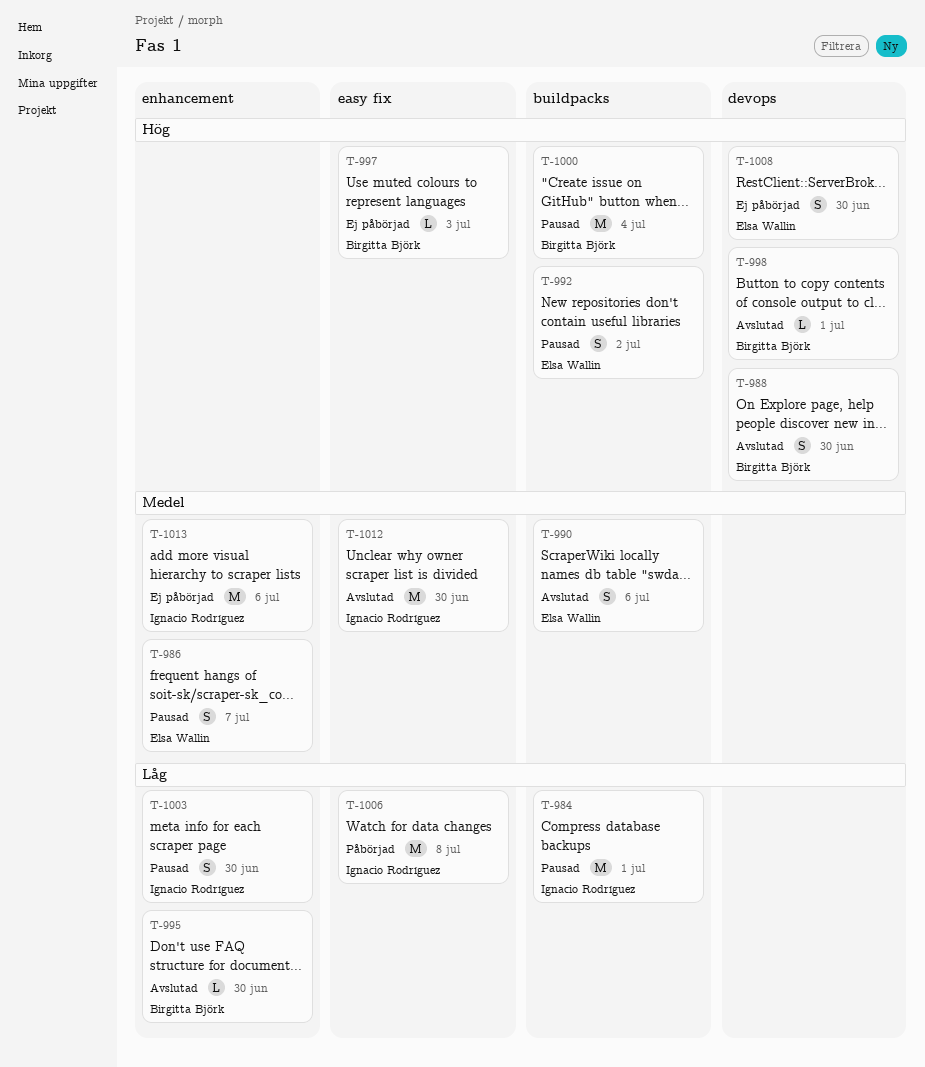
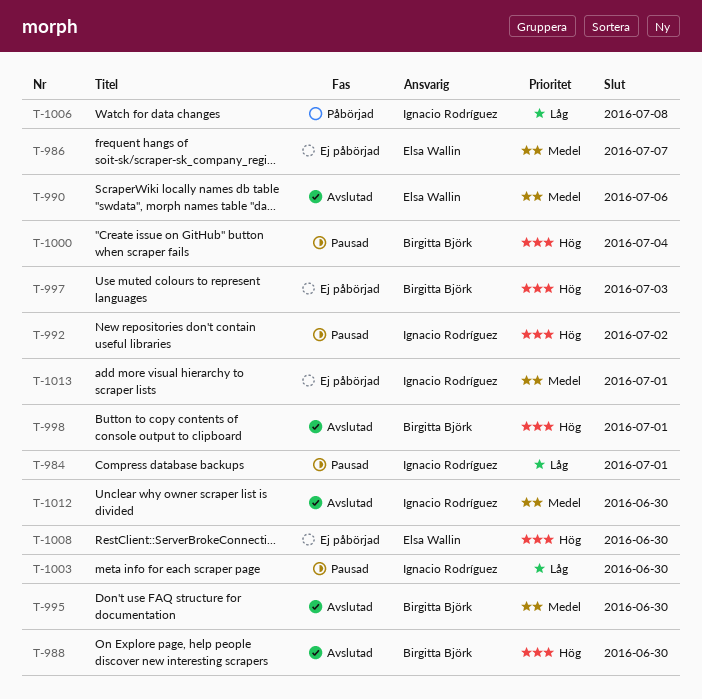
T-986, status: Pausad -> Ej påbörjad
T-992, owner: Elsa Wallin -> Ignacio Rodríguez
T-995, priority: Låg -> Medel
T-1013, due: Jul 6 -> Jul 1

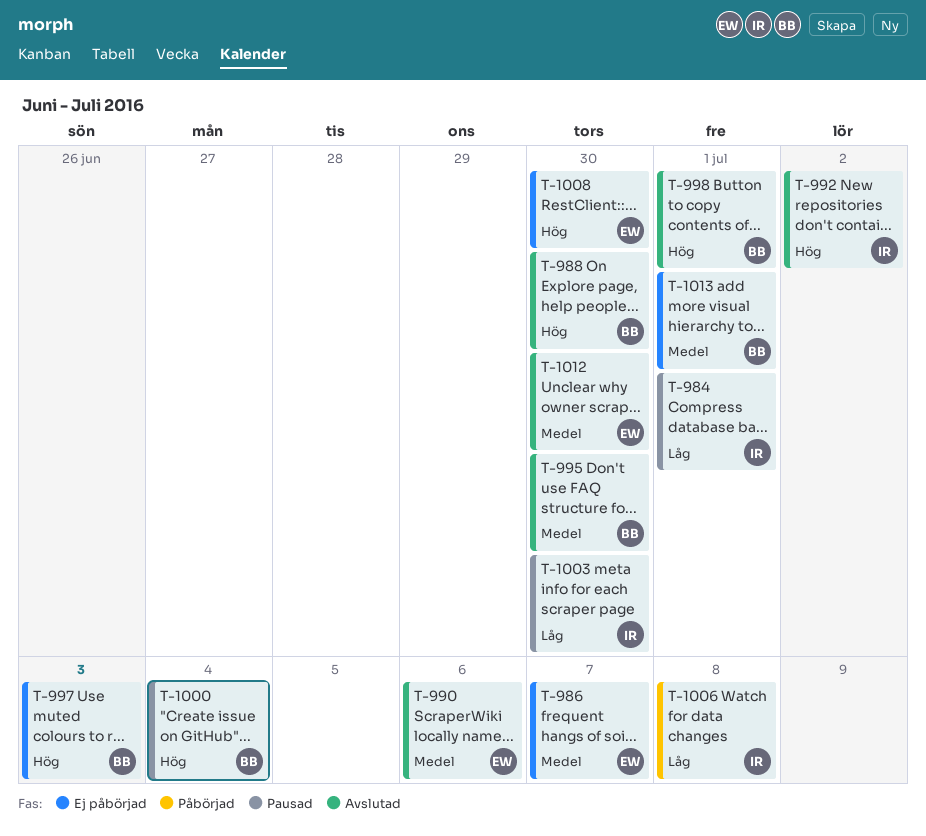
T-992, status: Pausad -> Avslutad
T-1012, owner: Ignacio Rodríguez -> Elsa Wallin
T-1013, owner: Ignacio Rodríguez -> Birgitta Björk

